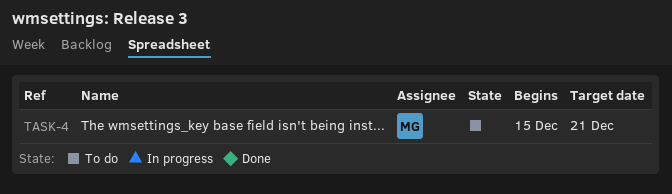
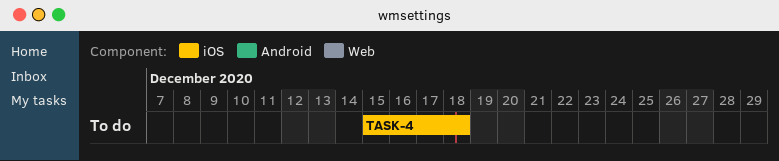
TASK-4, due: Dec 21 -> Dec 18

